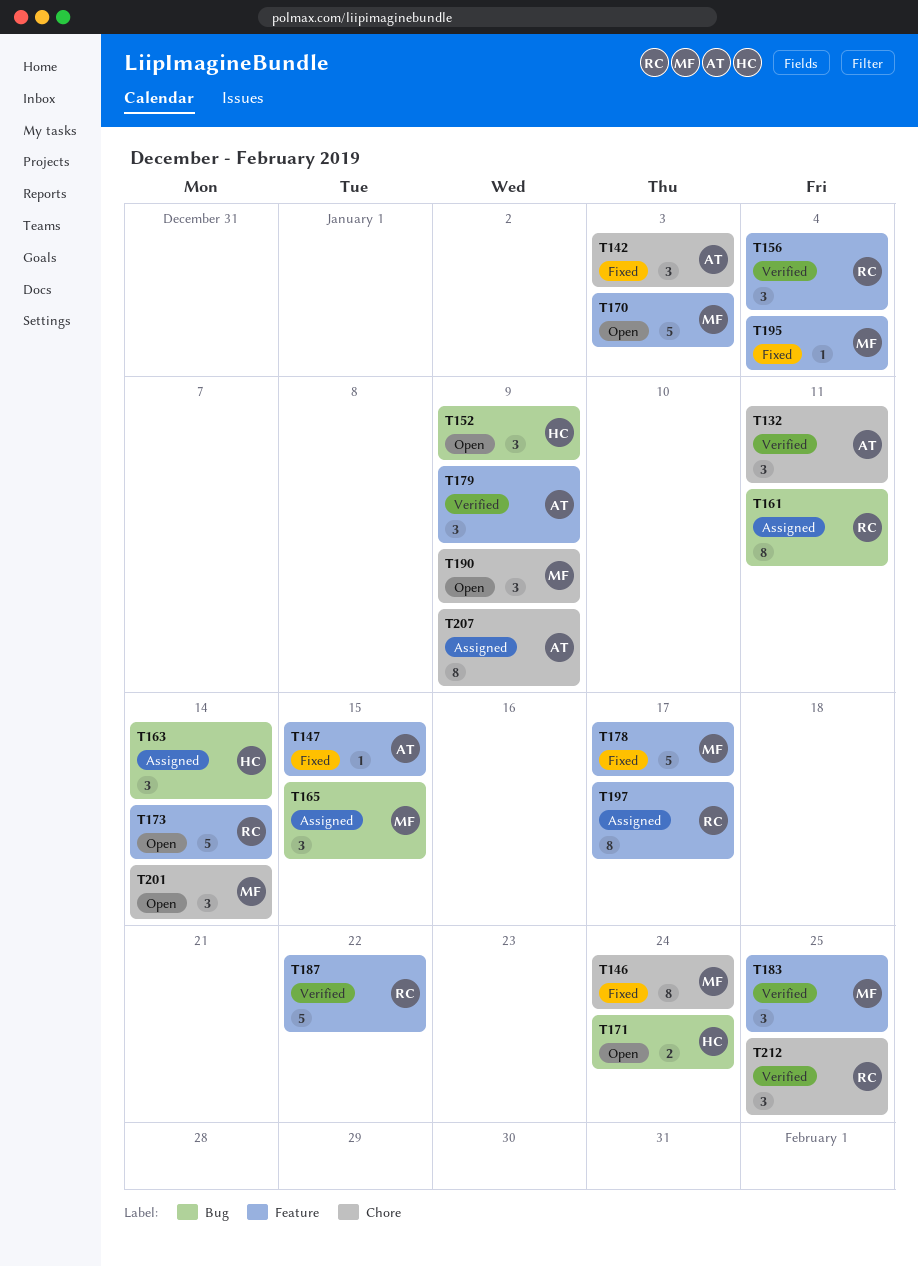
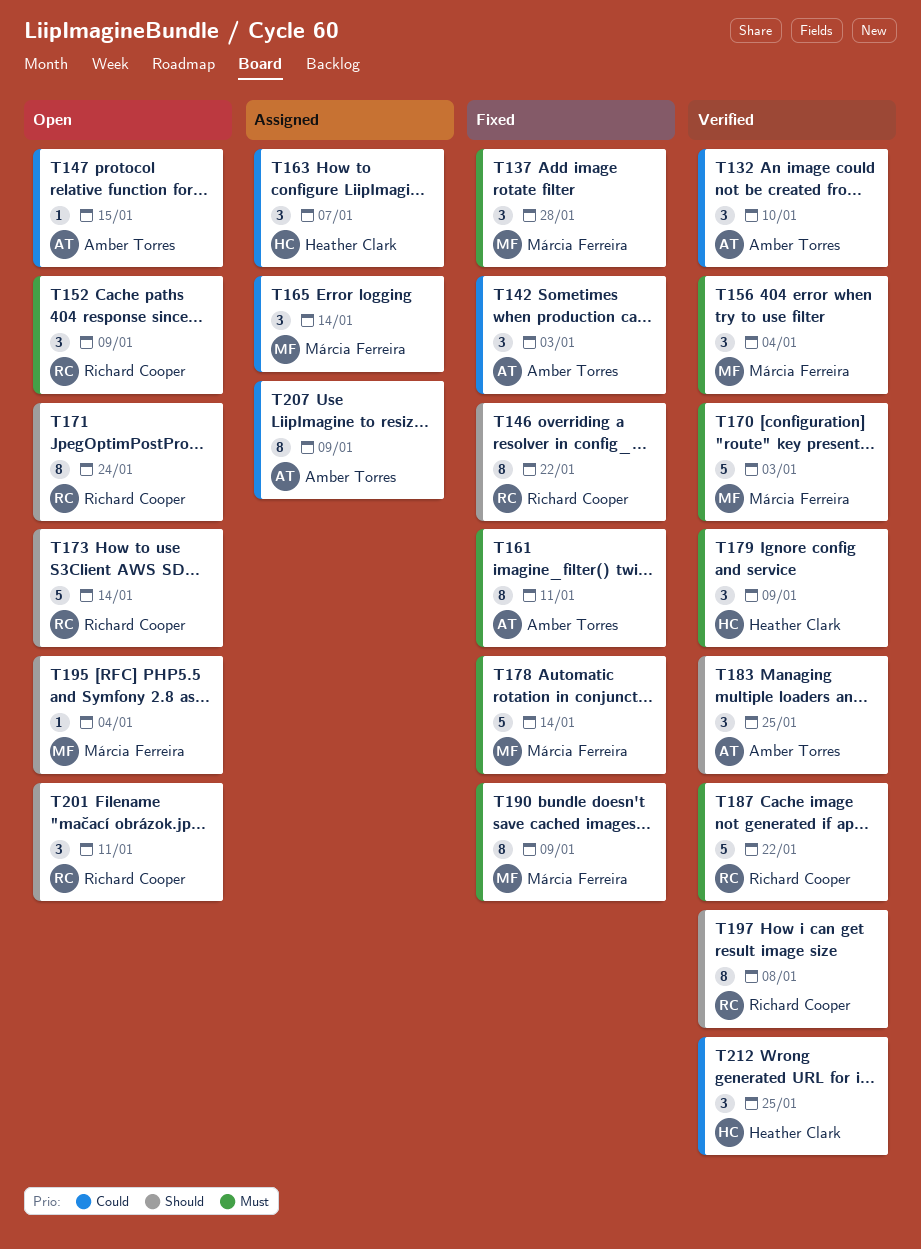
T132, due: Jan 11 -> Jan 10
T137: none -> present
T146, owner: Márcia Ferreira -> Richard Cooper
T146, due: Jan 24 -> Jan 22
T147, status: Fixed -> Open
T152, owner: Heather Clark -> Richard Cooper
T156, owner: Richard Cooper -> Márcia Ferreira
T161, status: Assigned -> Fixed
T161, owner: Richard Cooper -> Amber Torres
T163, due: Jan 14 -> Jan 7
T165, due: Jan 15 -> Jan 14
T170, status: Open -> Verified
T171, owner: Heather Clark -> Richard Cooper
T171, estimate: 2 -> 8
T178, due: Jan 17 -> Jan 14
T179, owner: Amber Torres -> Heather Clark
T183, owner: Márcia Ferreira -> Amber Torres
T190, status: Open -> Fixed
T190, estimate: 3 -> 8
T195, status: Fixed -> Open
T197, status: Assigned -> Verified
T197, due: Jan 17 -> Jan 8
T201, owner: Márcia Ferreira -> Richard Cooper
T201, due: Jan 14 -> Jan 11
T212, owner: Richard Cooper -> Heather Clark

